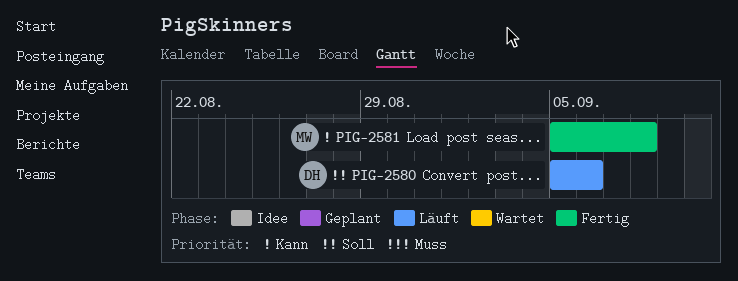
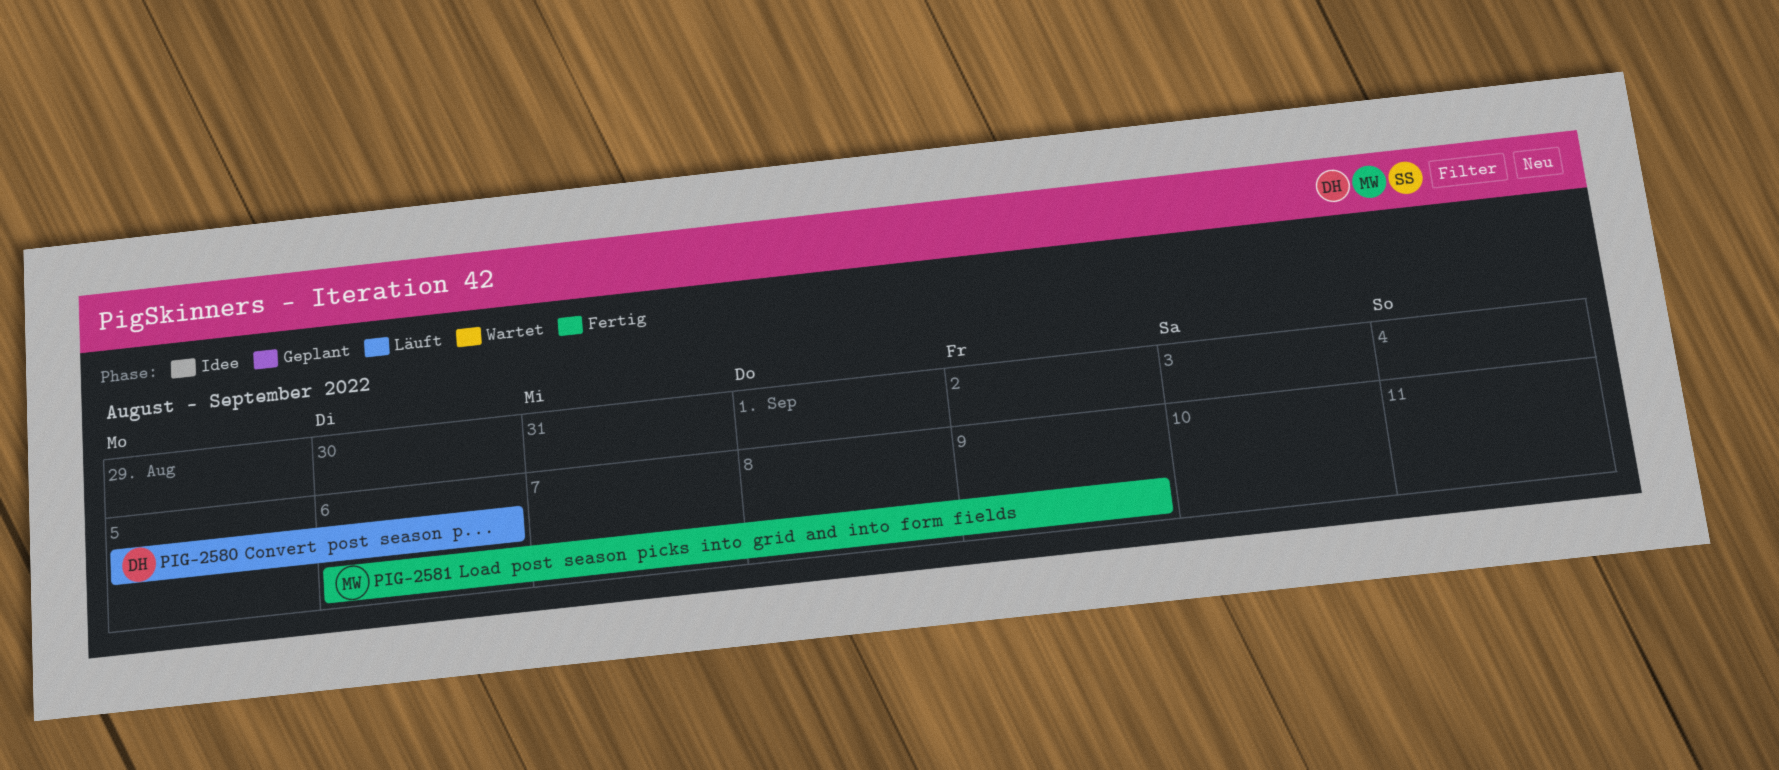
PIG-2581, start: Sep 5 -> Sep 6
PIG-2581, due: Sep 8 -> Sep 9

